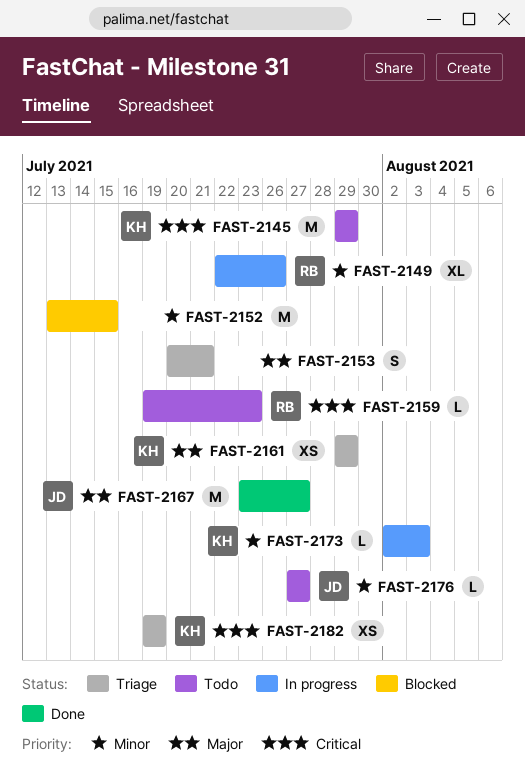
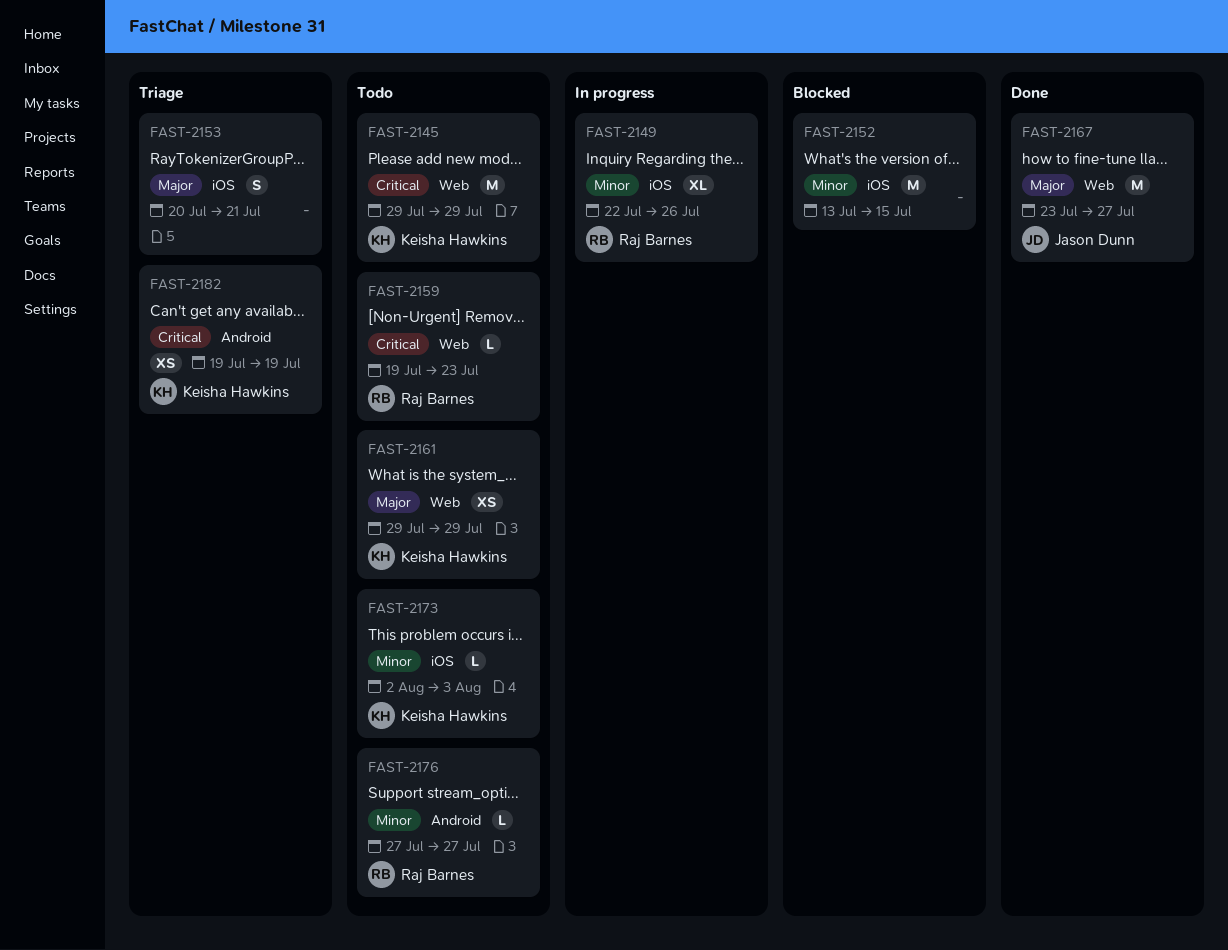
FAST-2161, status: Triage -> Todo
FAST-2173, status: In progress -> Todo
FAST-2176, owner: Jason Dunn -> Raj Barnes

